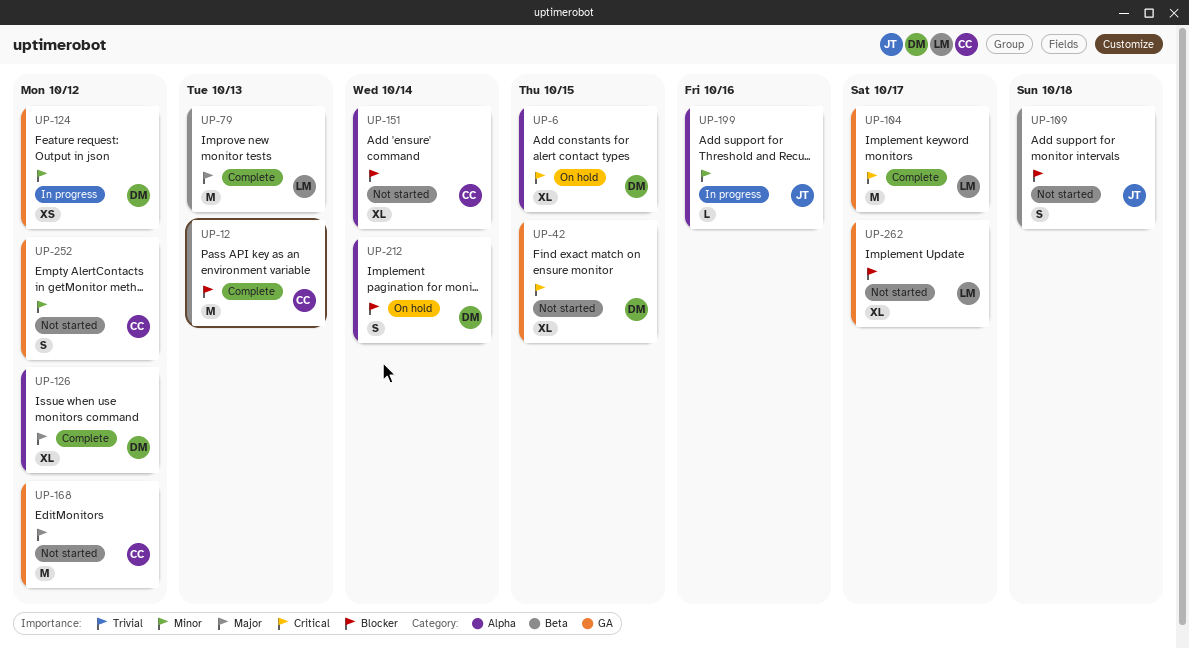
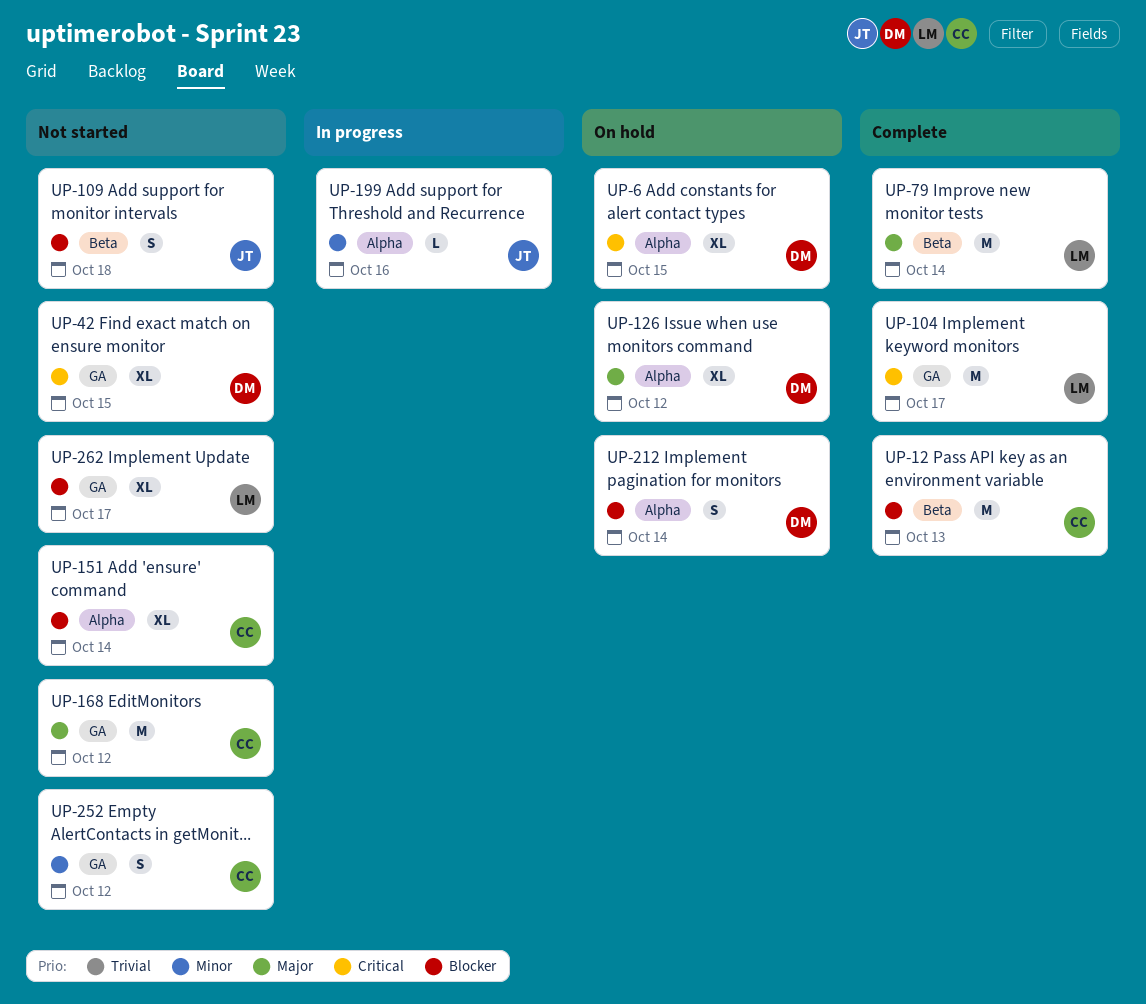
UP-79, due: Oct 13 -> Oct 14
UP-124: present -> none
UP-126, status: Complete -> On hold

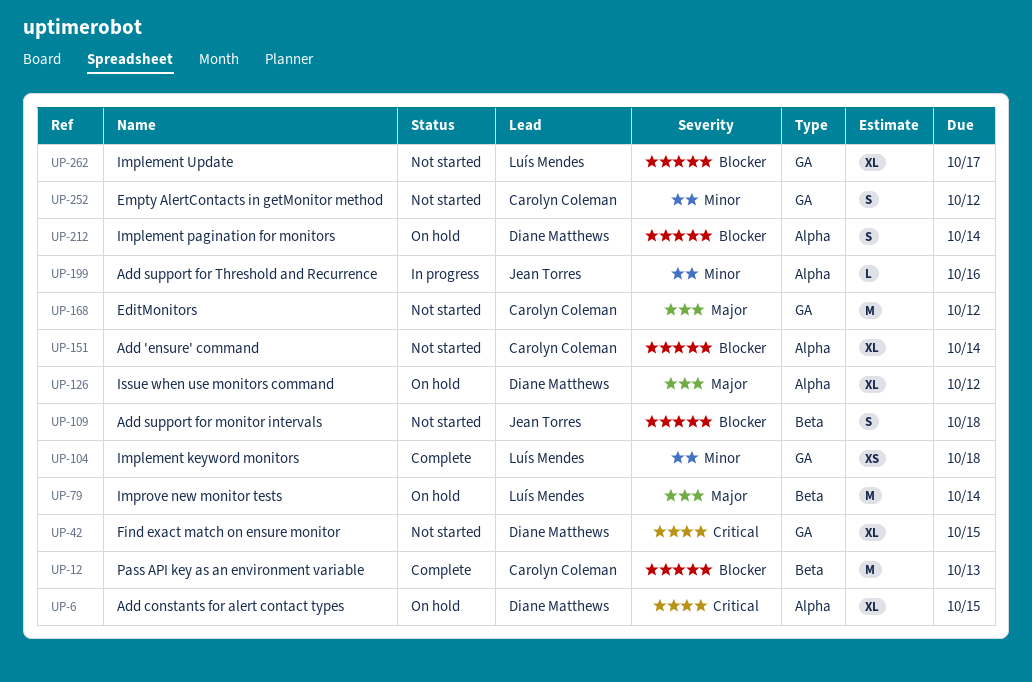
UP-79, status: Complete -> On hold
UP-104, priority: Critical -> Minor
UP-104, estimate: M -> XS
UP-104, due: Oct 17 -> Oct 18

